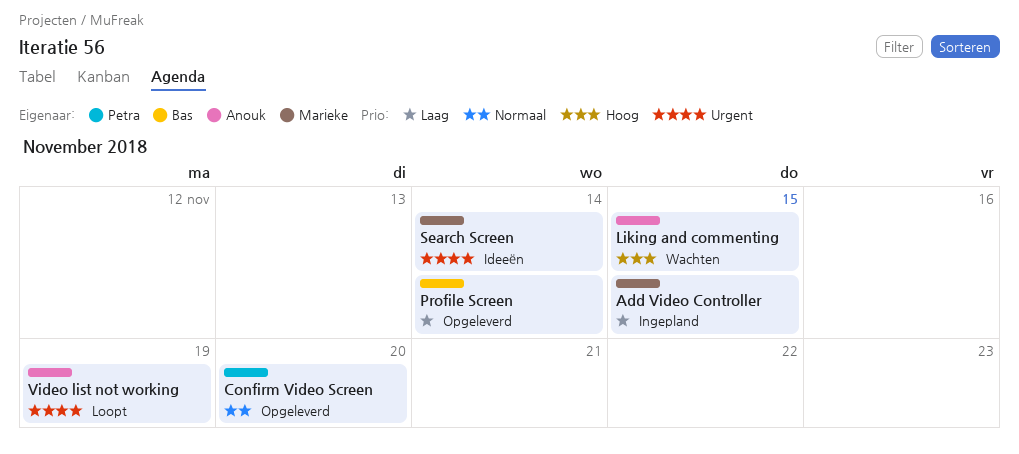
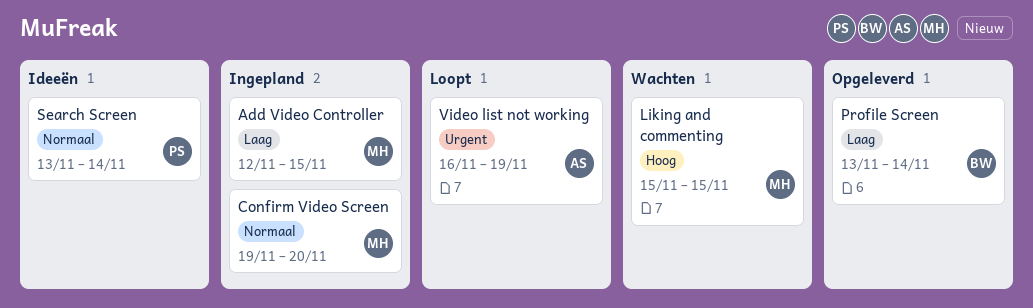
Confirm Video Screen, status: Opgeleverd -> Ingepland
Confirm Video Screen, owner: Petra -> Marieke
Liking and commenting, owner: Anouk -> Marieke
Search Screen, owner: Marieke -> Petra
Search Screen, priority: Urgent -> Normaal

